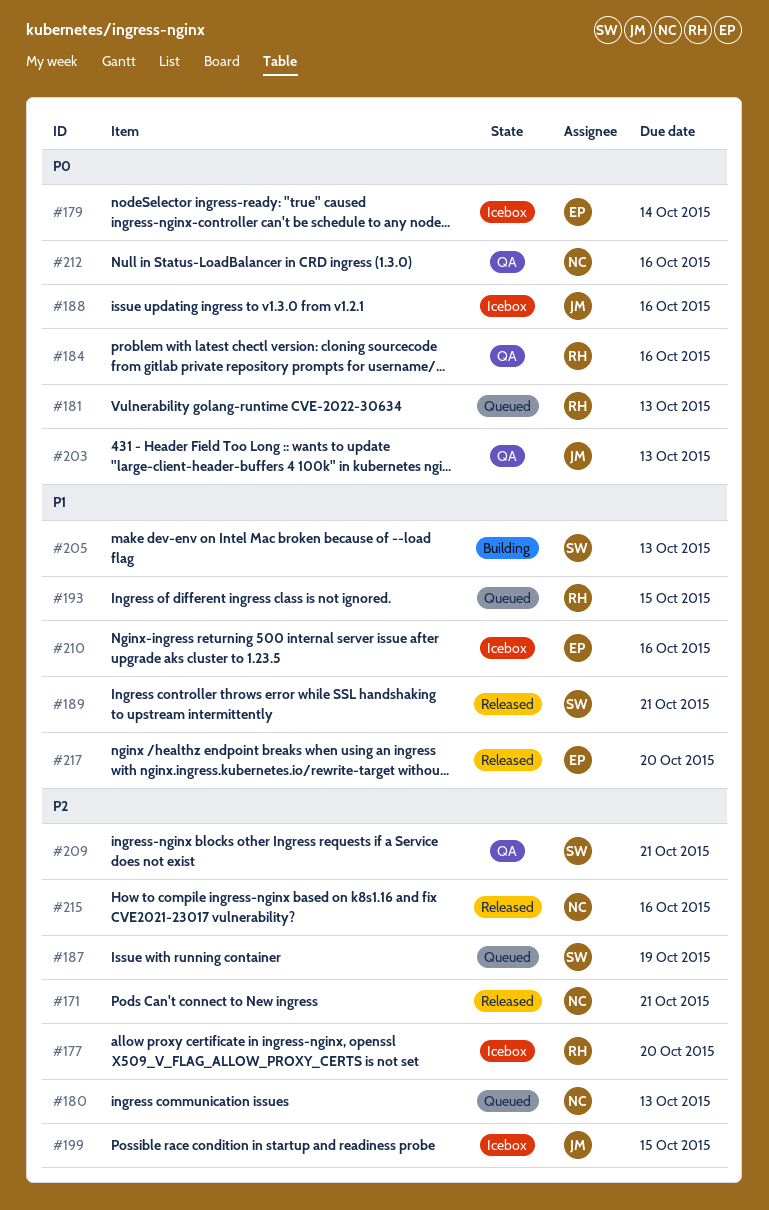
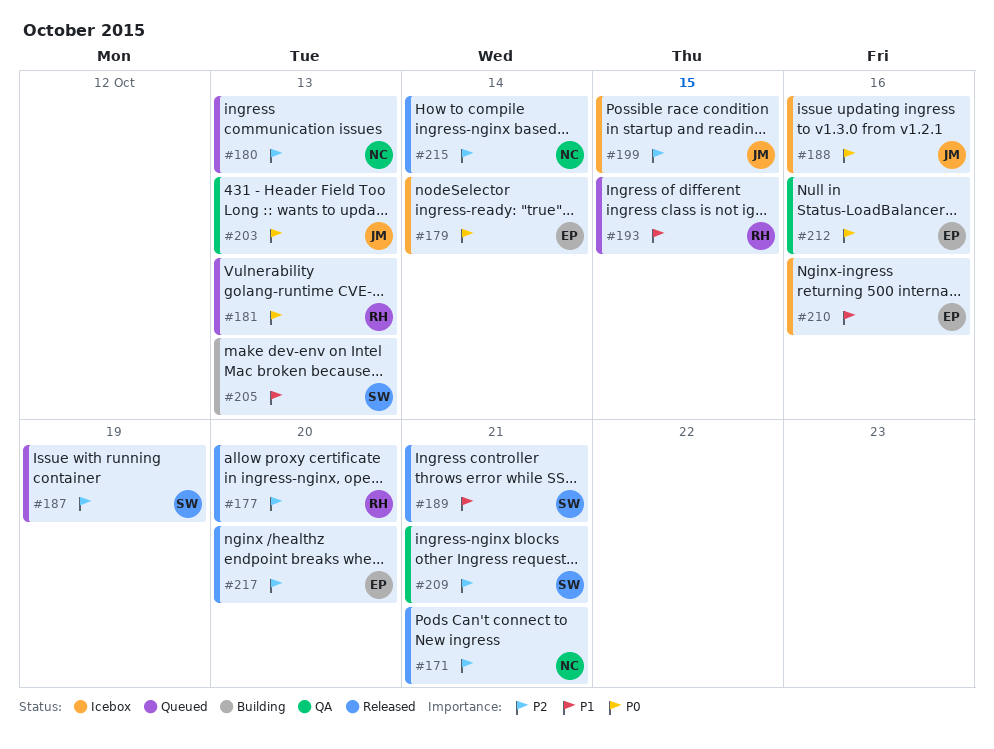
#177, status: Icebox -> Released
#184: present -> none
#212, owner: NC -> EP
#215, due: Oct 16 -> Oct 14
#217, priority: P1 -> P2

